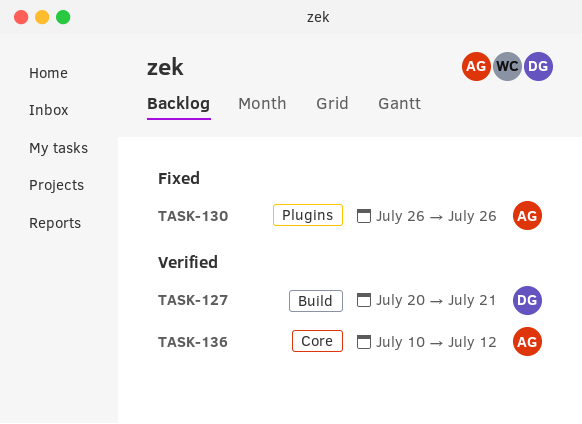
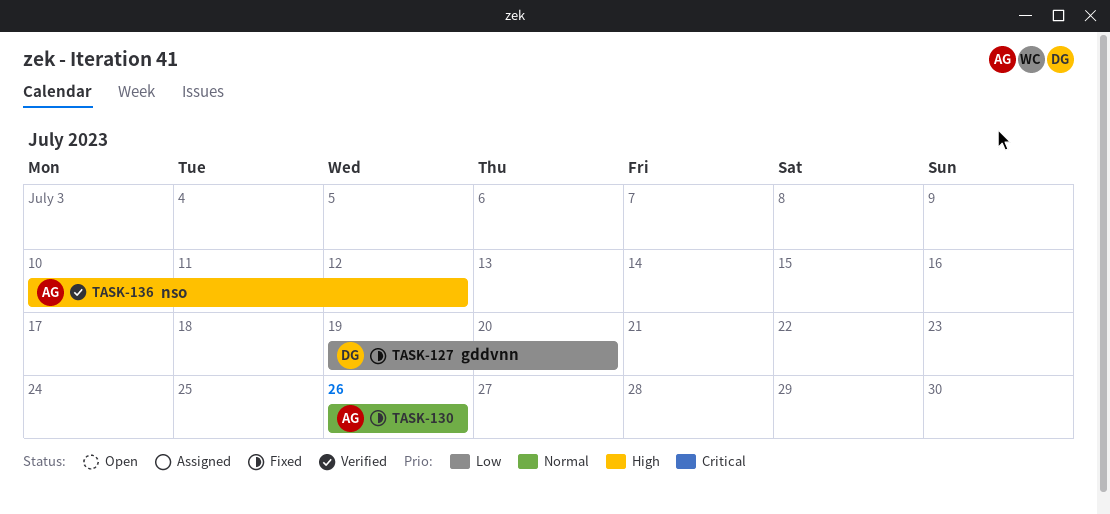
TASK-127, status: Verified -> Fixed
TASK-127, start: Jul 20 -> Jul 19
TASK-127, due: Jul 21 -> Jul 20

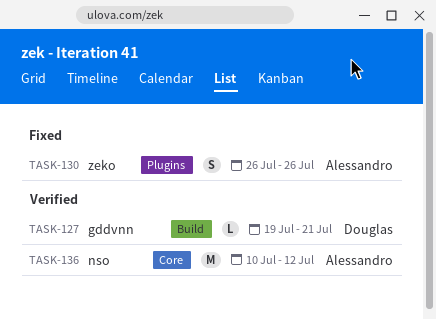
TASK-127, status: Fixed -> Verified
TASK-127, due: Jul 20 -> Jul 21

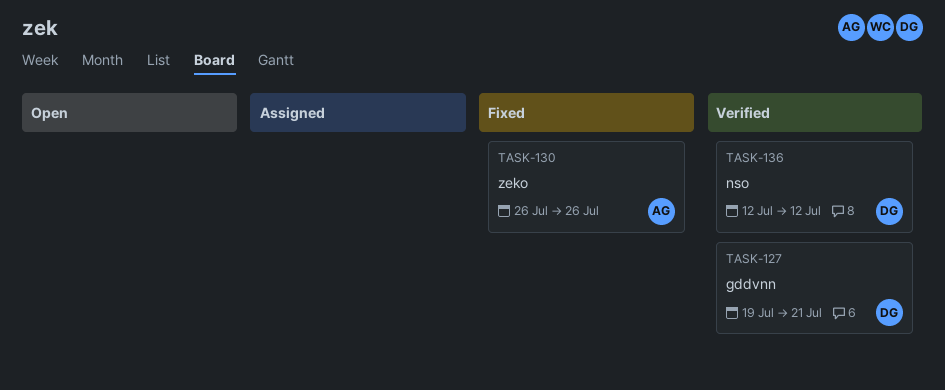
TASK-136, owner: Alessandro -> Douglas
TASK-136, start: Jul 10 -> Jul 12

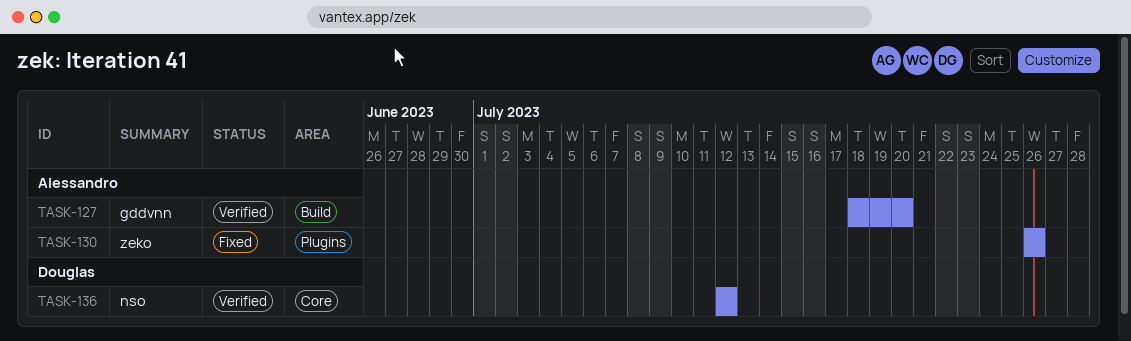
TASK-127, owner: Douglas -> Alessandro
TASK-127, start: Jul 19 -> Jul 18
TASK-127, due: Jul 21 -> Jul 20

